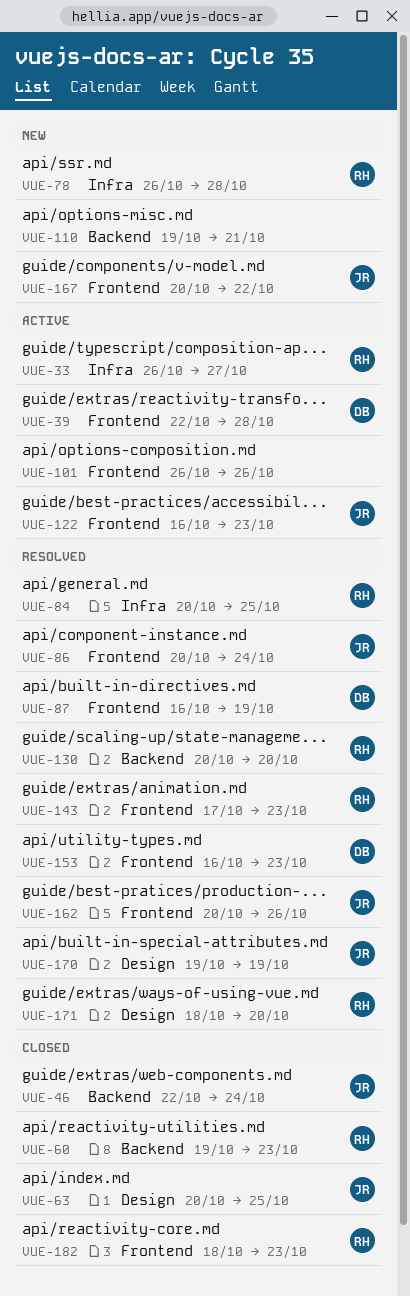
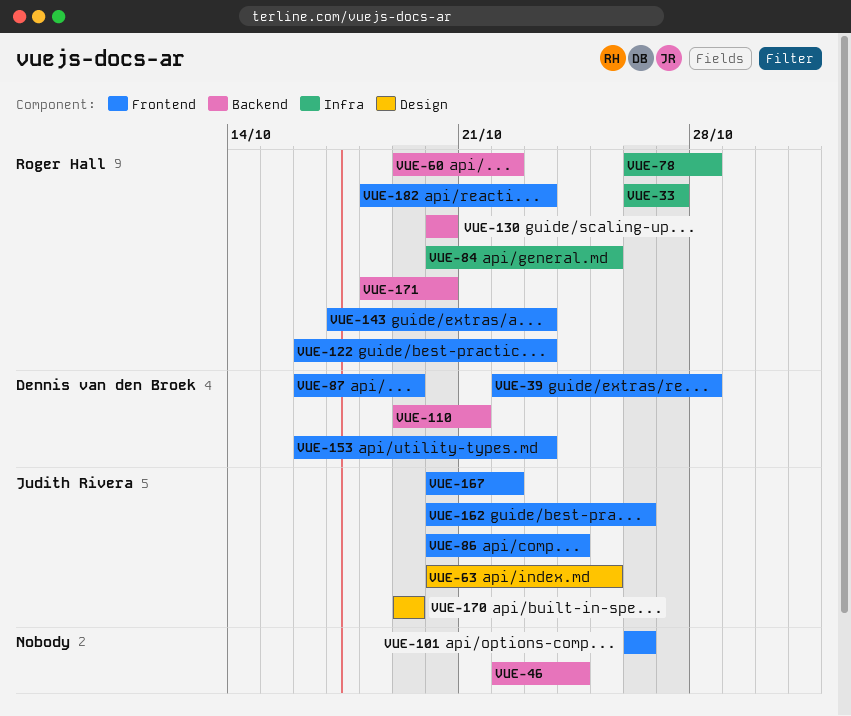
VUE-46, owner: Judith Rivera -> none
VUE-60, due: Oct 23 -> Oct 22
VUE-110, owner: none -> Dennis van den Broek
VUE-122, owner: Judith Rivera -> Roger Hall
VUE-171, label: Design -> Backend

